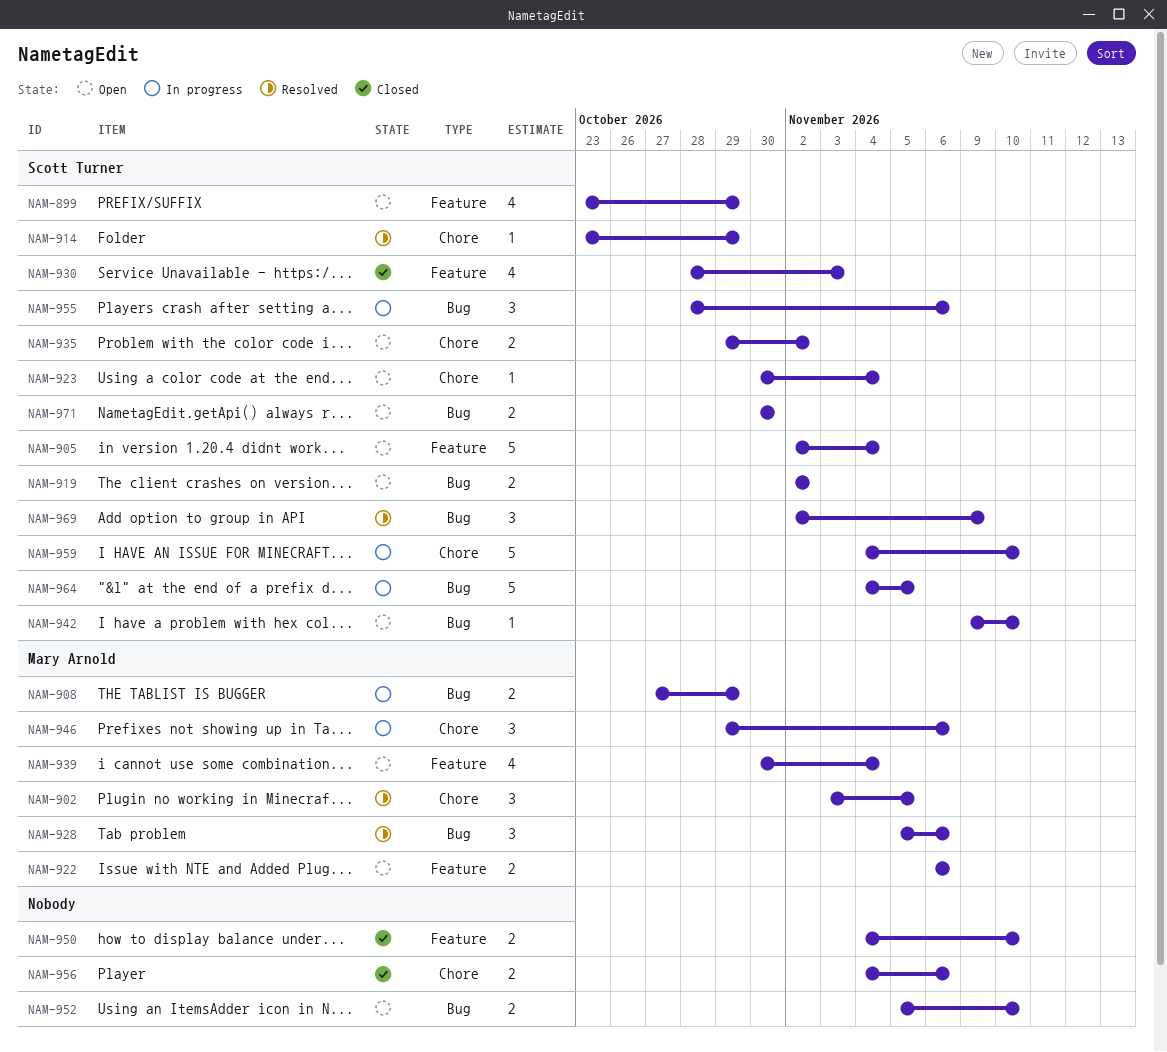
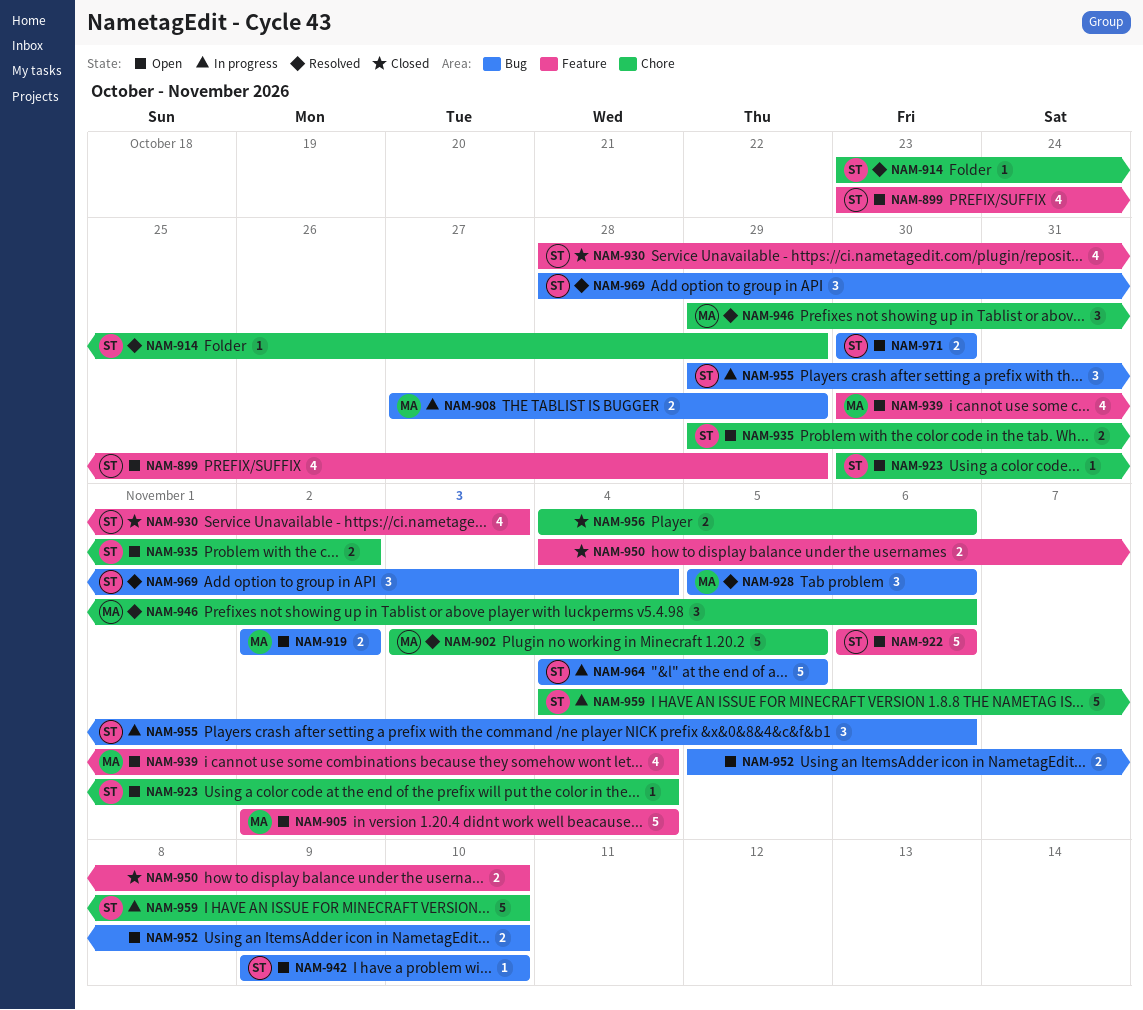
NAM-902, estimate: 3 -> 5
NAM-905, owner: Scott Turner -> Mary Arnold
NAM-919, owner: Scott Turner -> Mary Arnold
NAM-922, owner: Mary Arnold -> Scott Turner
NAM-922, estimate: 2 -> 5
NAM-946, status: In progress -> Resolved
NAM-955, start: Oct 28 -> Oct 29
NAM-969, start: Nov 2 -> Oct 28
NAM-969, due: Nov 9 -> Nov 4

